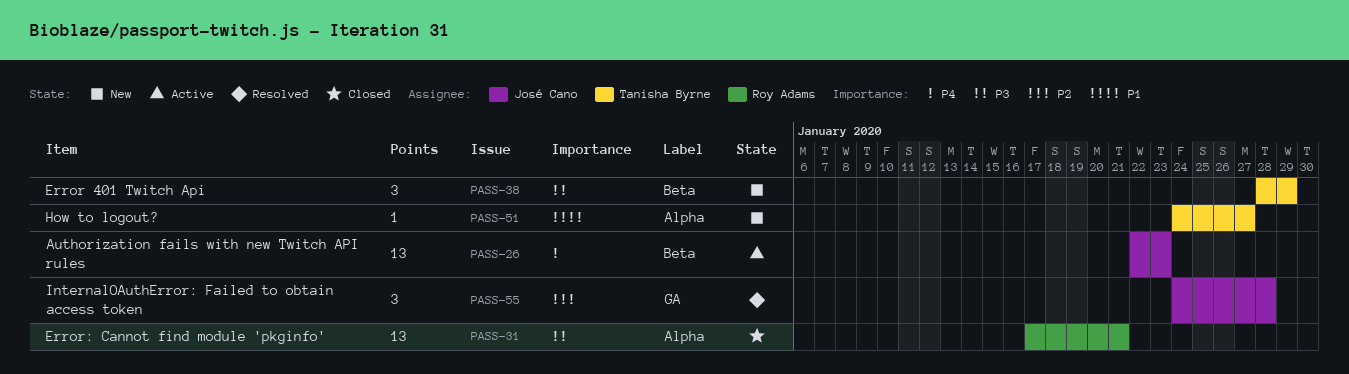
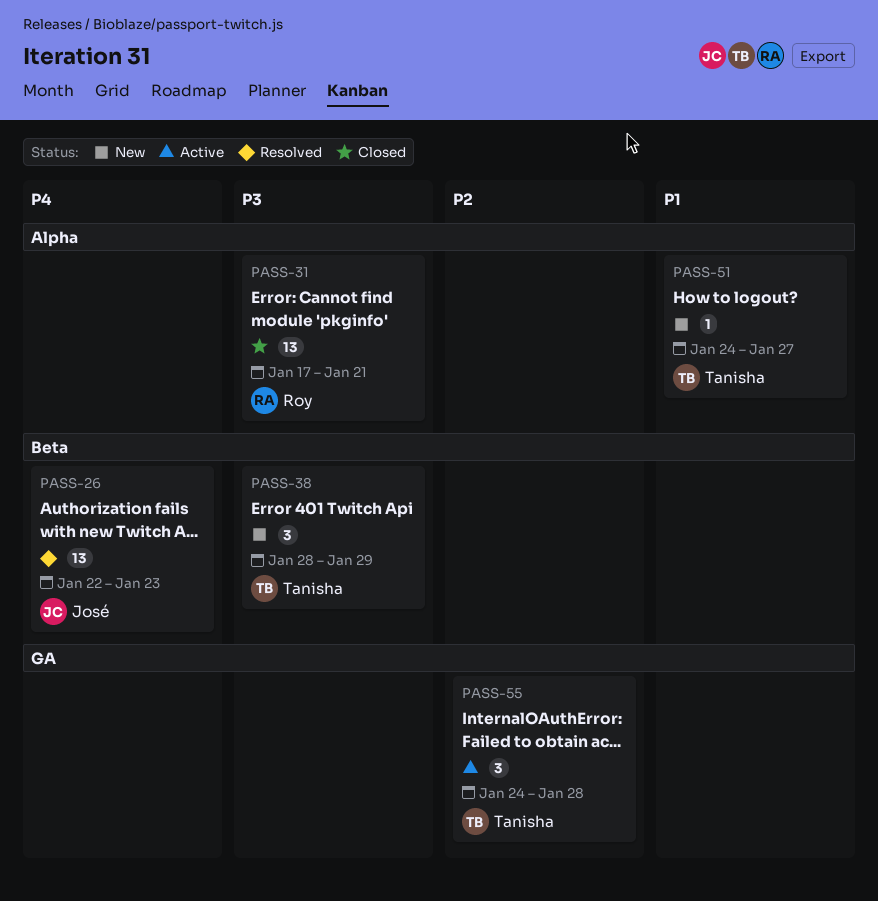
PASS-26, status: Active -> Resolved
PASS-55, status: Resolved -> Active
PASS-55, owner: José Cano -> Tanisha Byrne

